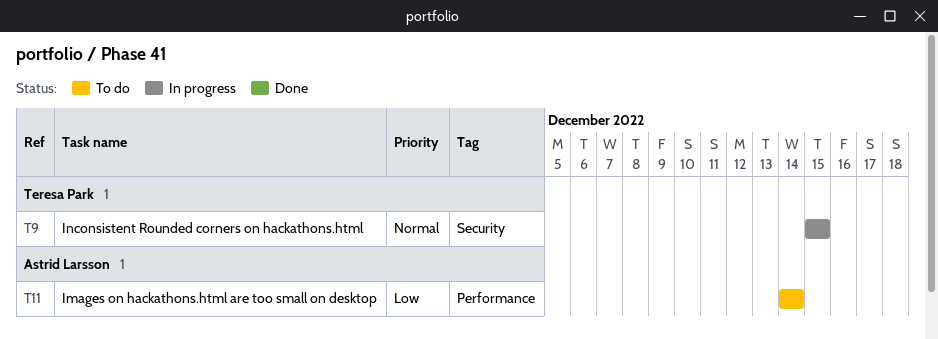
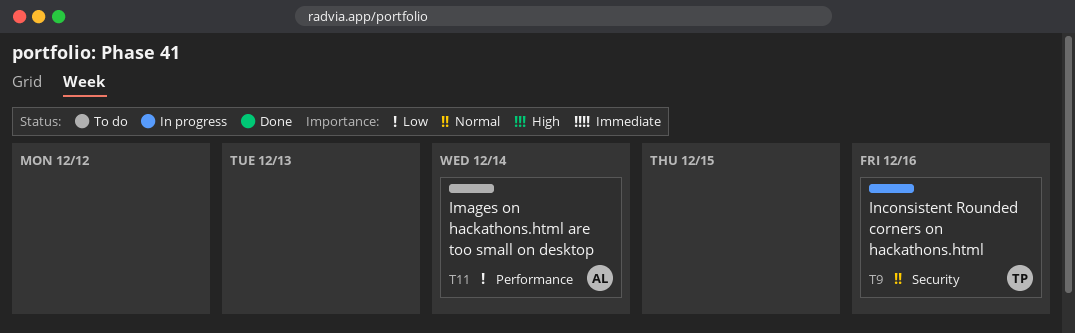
T9, due: Dec 15 -> Dec 16

